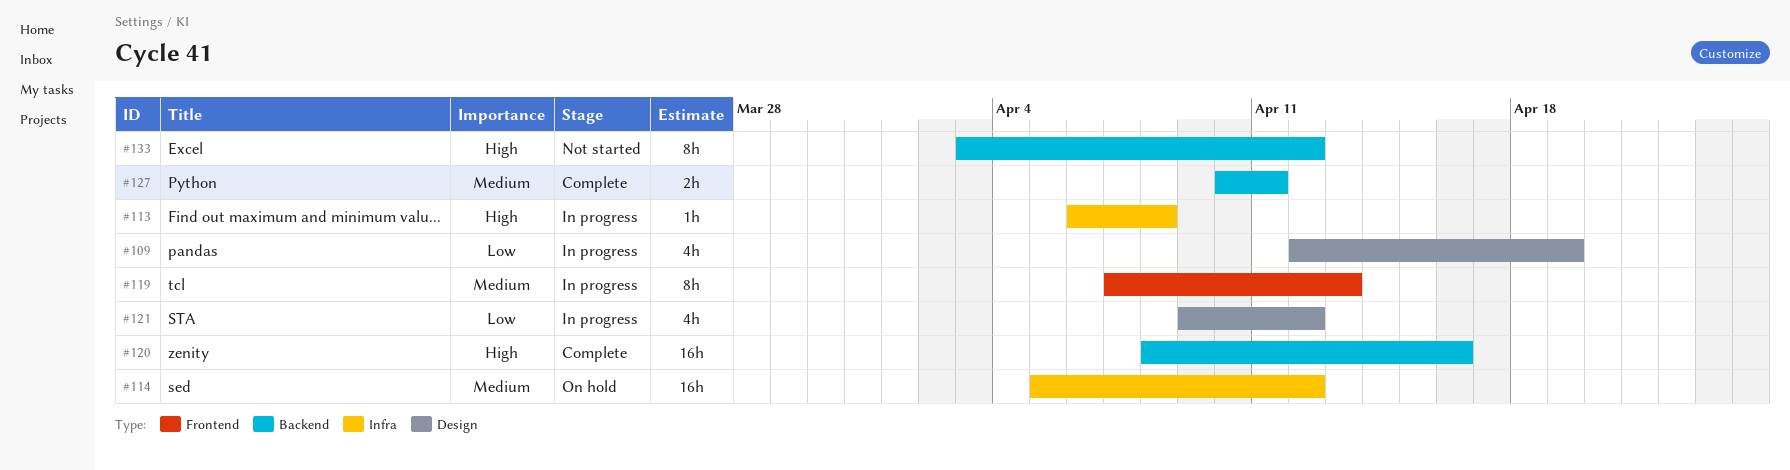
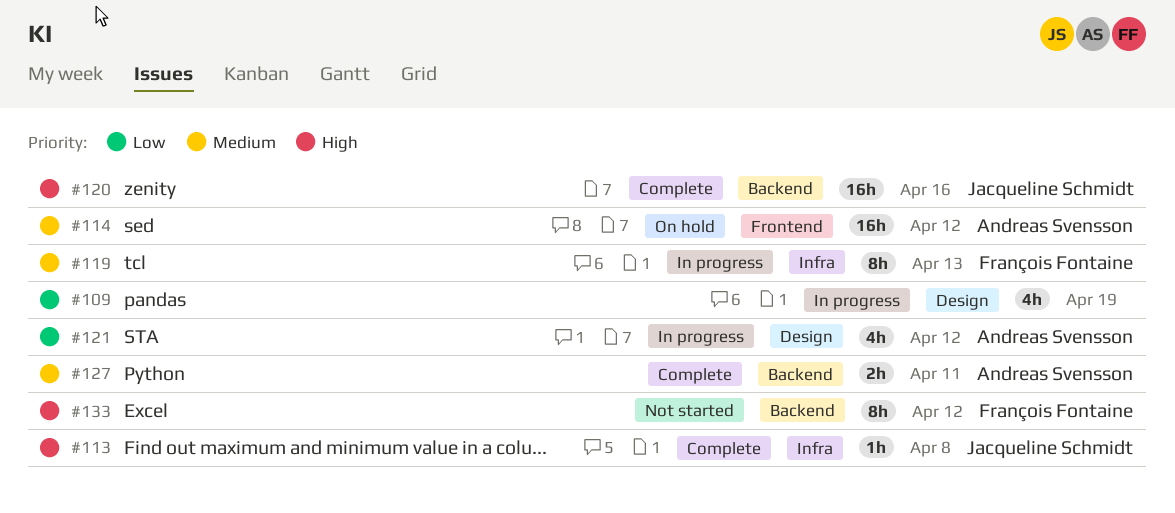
#113, status: In progress -> Complete
#114, label: Infra -> Frontend
#119, label: Frontend -> Infra

